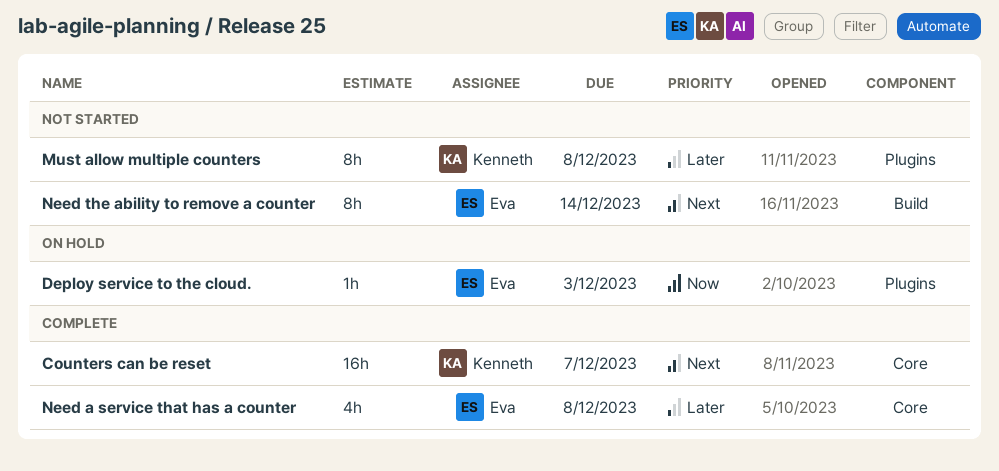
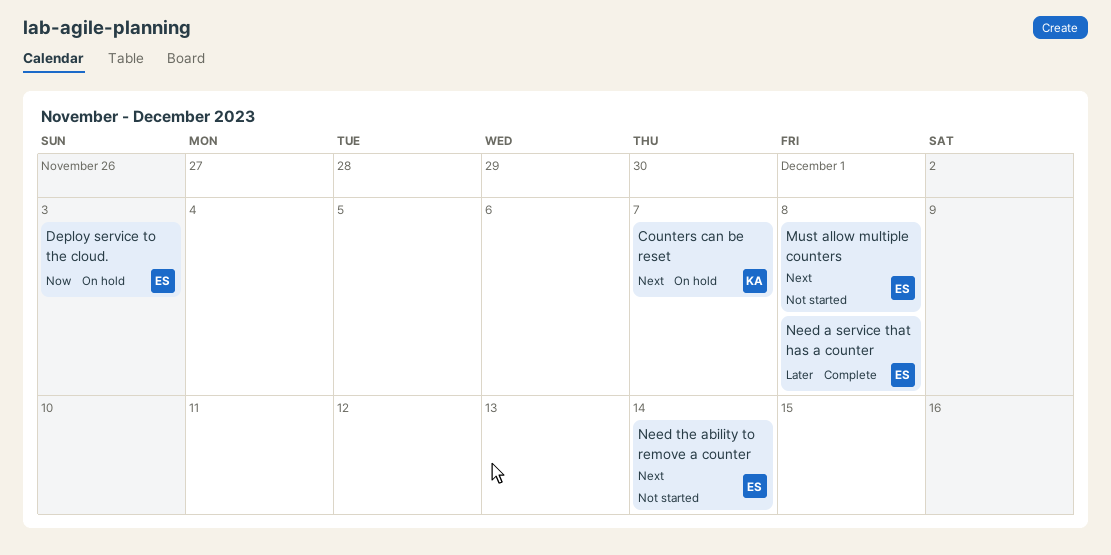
Counters can be reset, status: Complete -> On hold
Must allow multiple counters, owner: Kenneth -> Eva
Must allow multiple counters, priority: Later -> Next

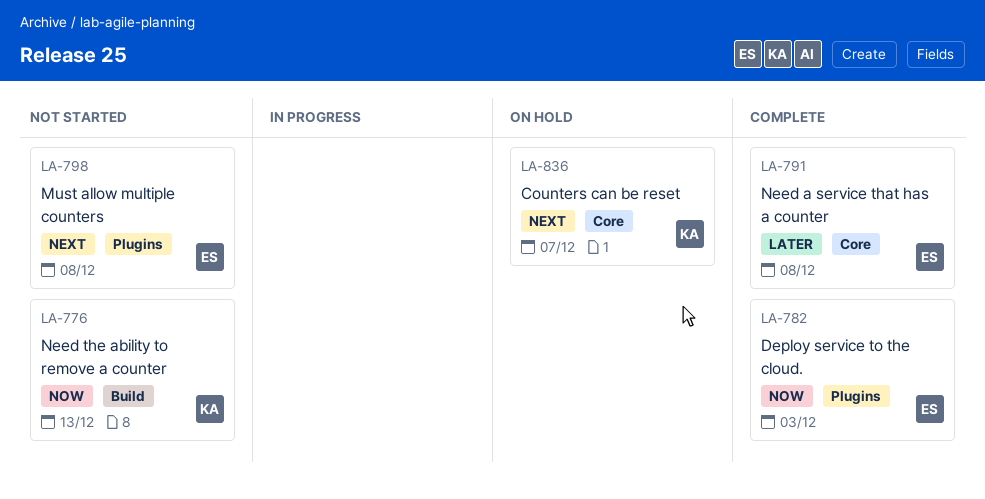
Deploy service to the cloud., status: On hold -> Complete
Need the ability to remove a counter, owner: ES -> KA
Need the ability to remove a counter, priority: Next -> Now
Need the ability to remove a counter, due: Dec 14 -> Dec 13

